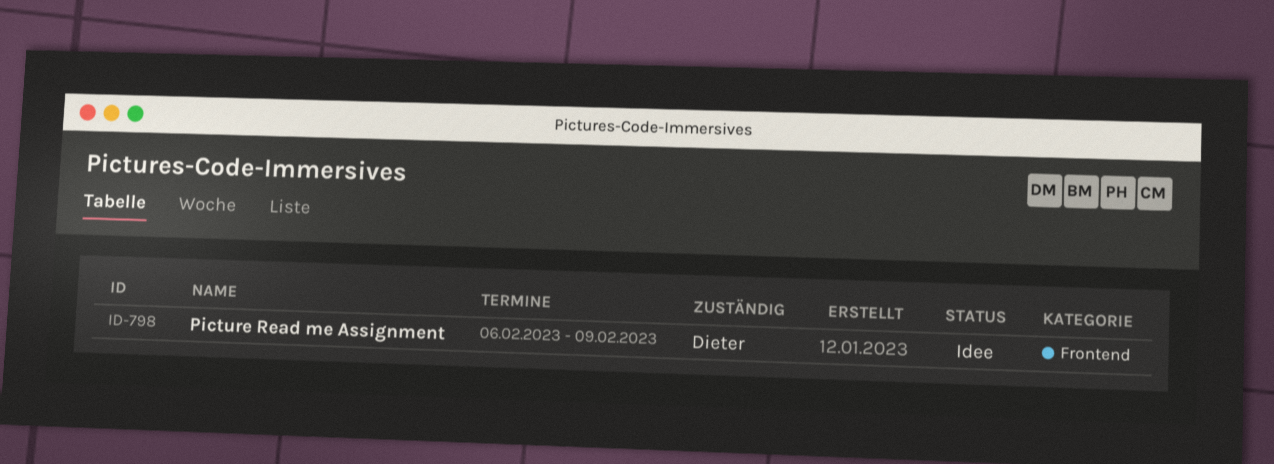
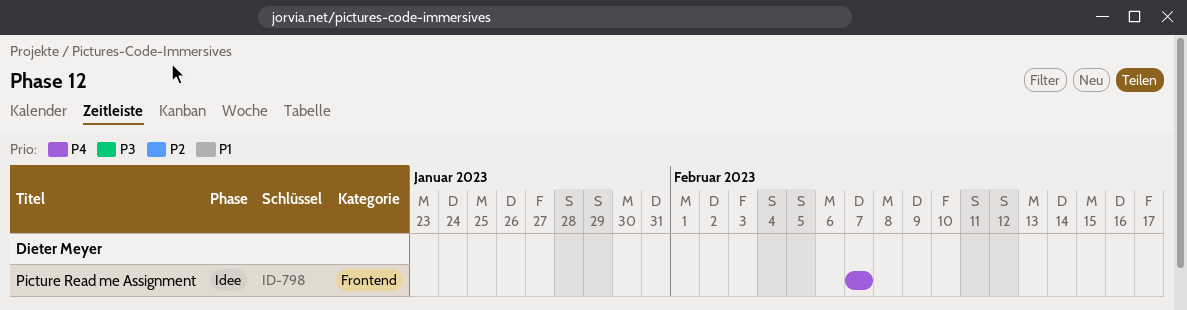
ID-798, start: Feb 6 -> Feb 7
ID-798, due: Feb 9 -> Feb 7

